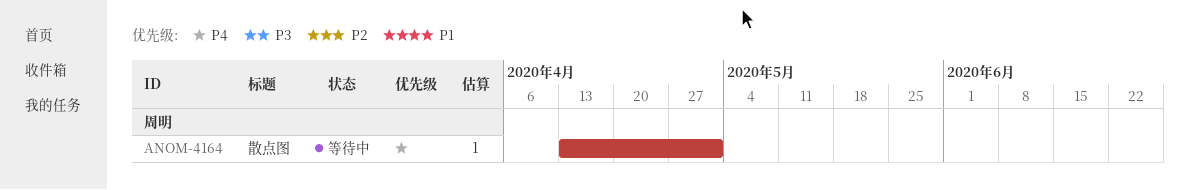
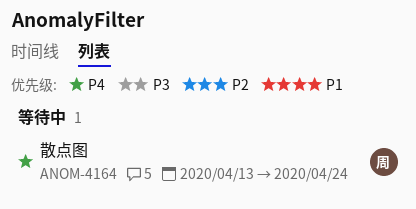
ANOM-4164, due: May 1 -> Apr 24

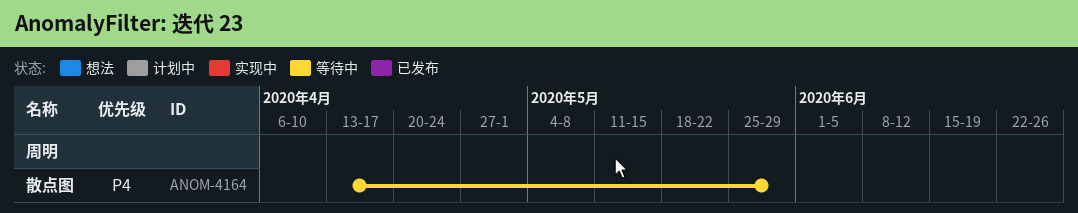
ANOM-4164, due: Apr 24 -> May 29

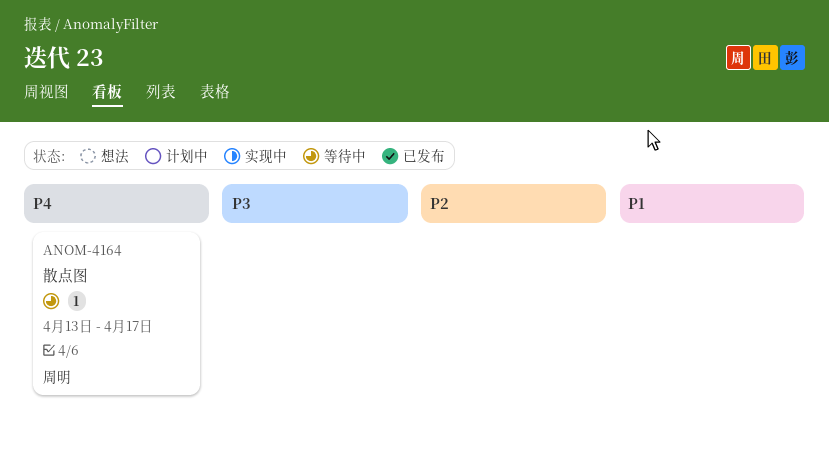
ANOM-4164, due: May 29 -> Apr 17

